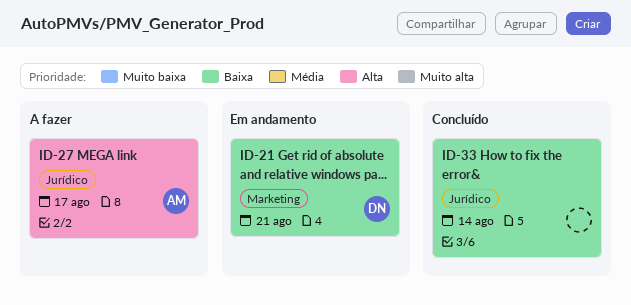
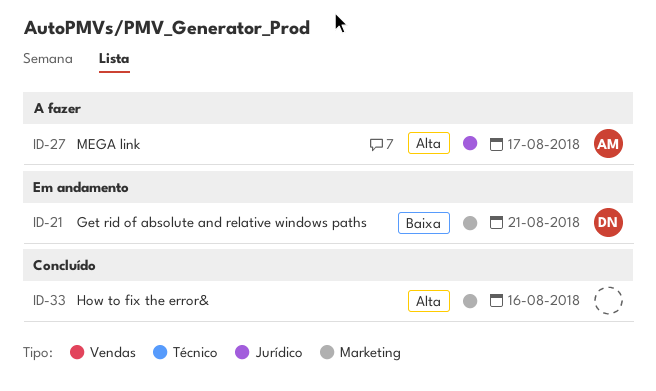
ID-33, priority: Baixa -> Alta
ID-33, label: Jurídico -> Marketing
ID-33, due: Aug 14 -> Aug 16

